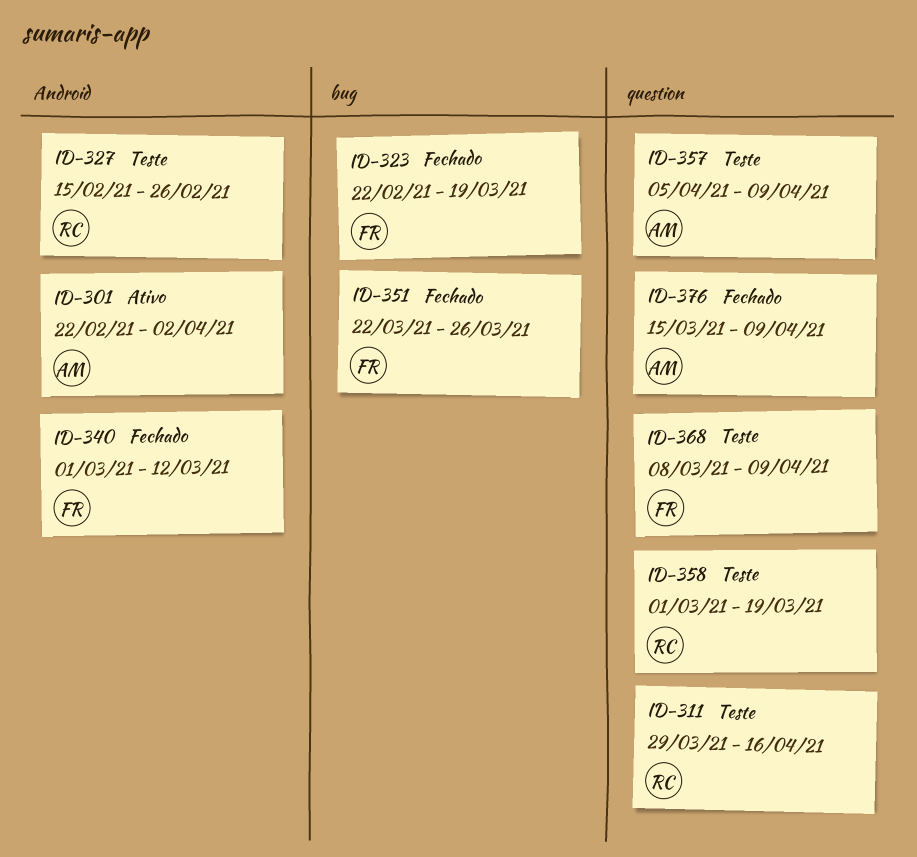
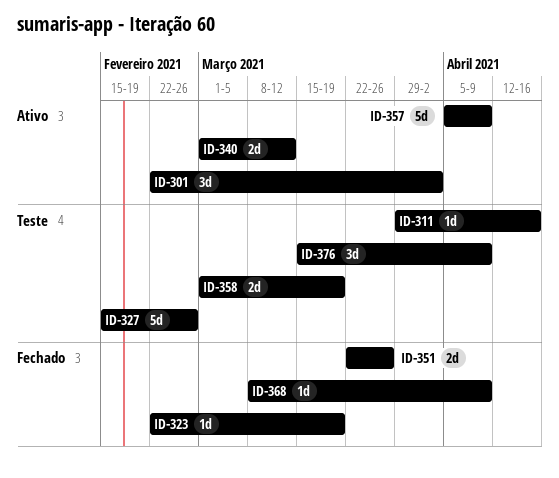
ID-340, status: Fechado -> Ativo
ID-357, status: Teste -> Ativo
ID-368, status: Teste -> Fechado
ID-376, status: Fechado -> Teste

